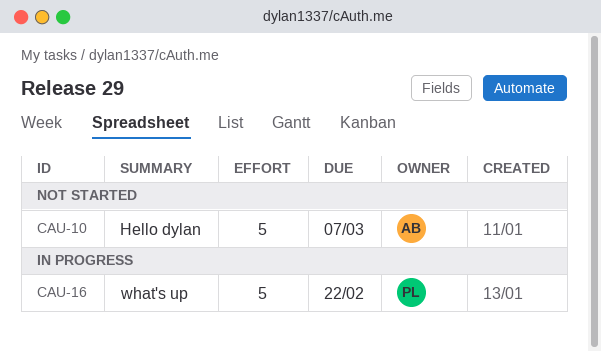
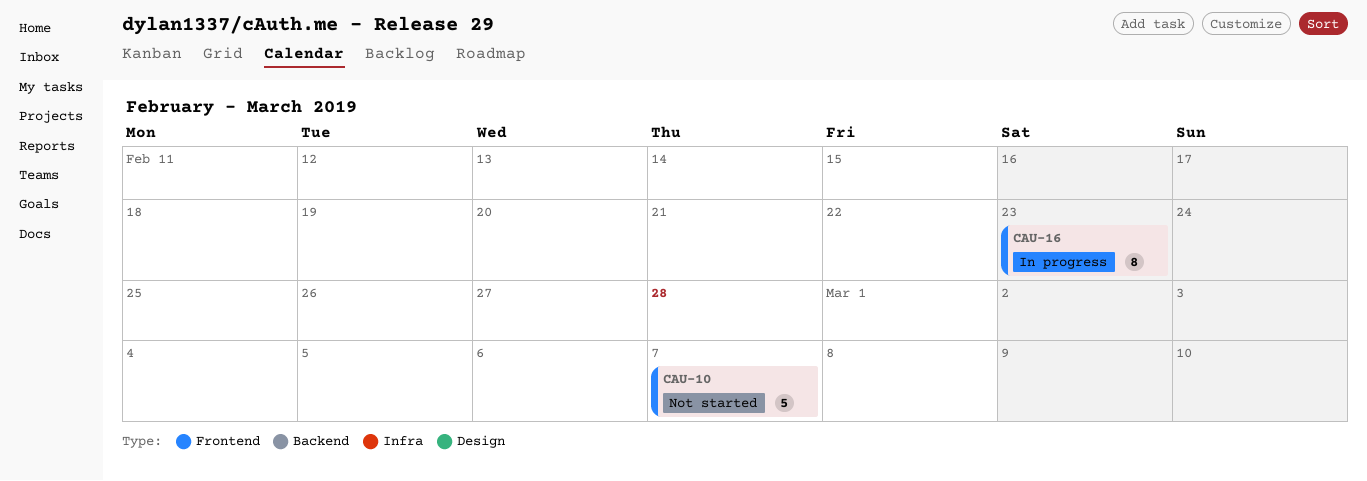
CAU-16, estimate: 5 -> 8
CAU-16, due: Feb 22 -> Feb 23

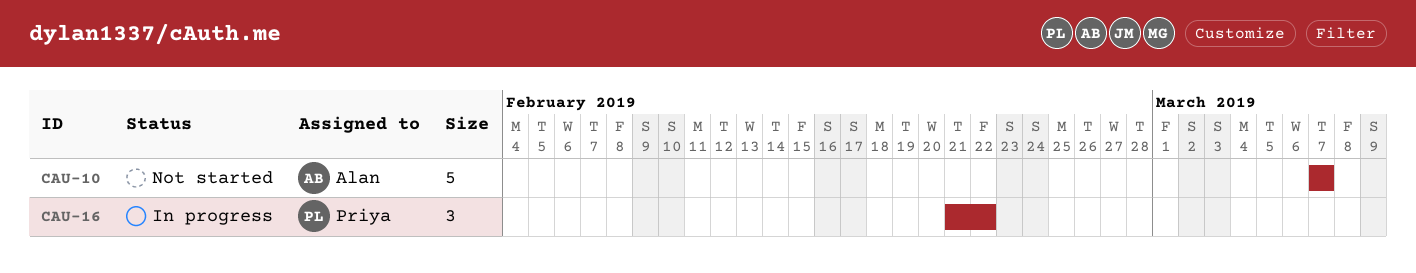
CAU-16, estimate: 8 -> 3
CAU-16, due: Feb 23 -> Feb 22

